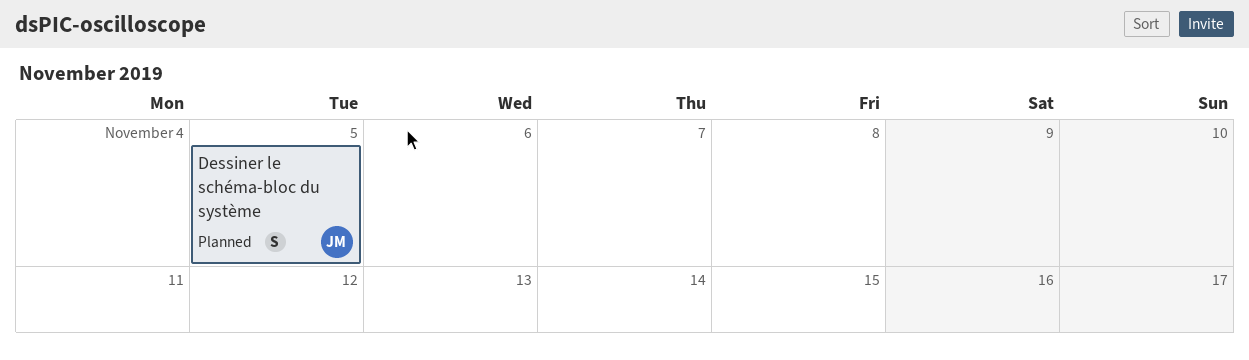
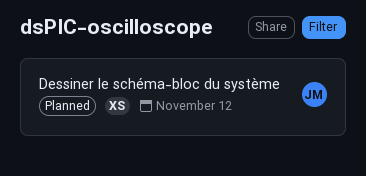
Dessiner le schéma-bloc du système, estimate: S -> XS
Dessiner le schéma-bloc du système, due: Nov 5 -> Nov 12

